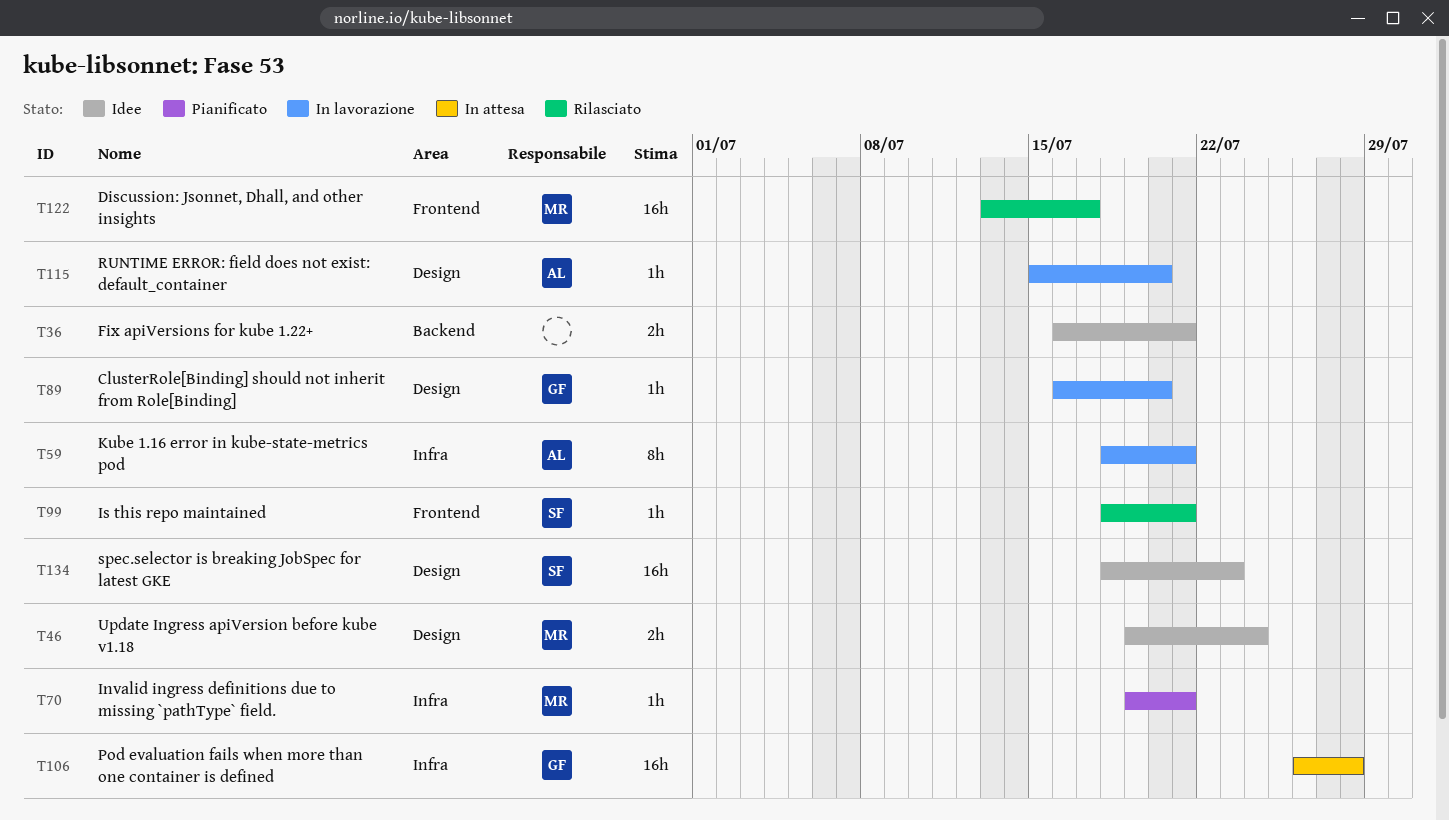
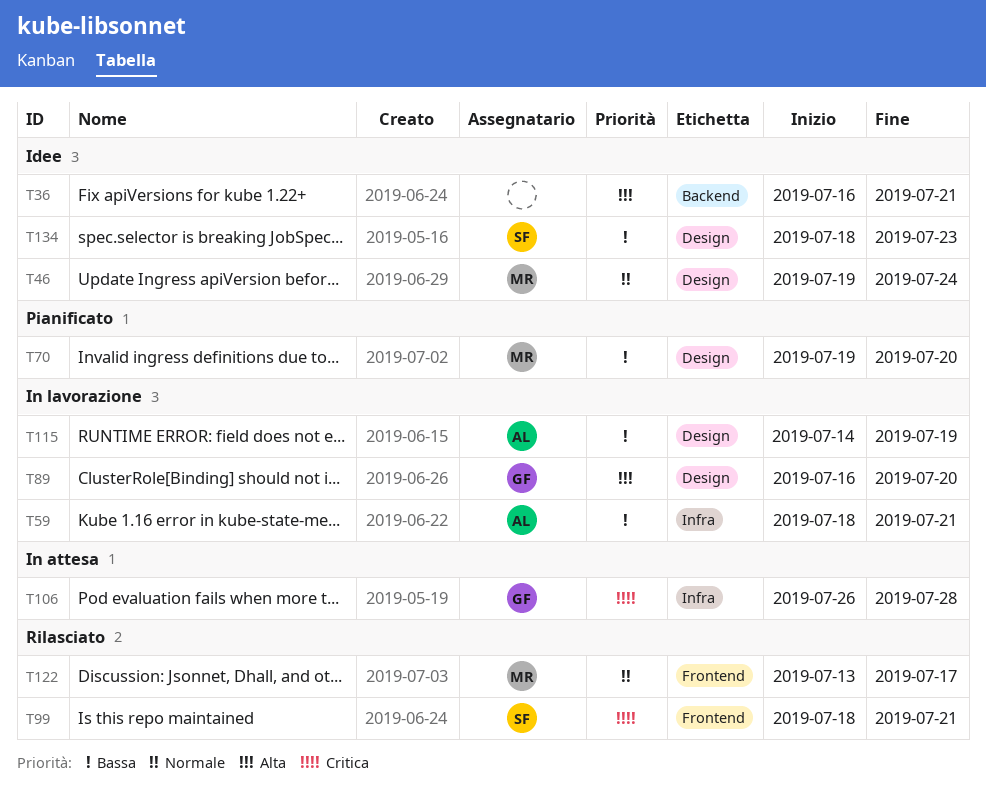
T70, label: Infra -> Design
T70, due: Jul 21 -> Jul 20
T115, start: Jul 15 -> Jul 14
T115, due: Jul 20 -> Jul 19

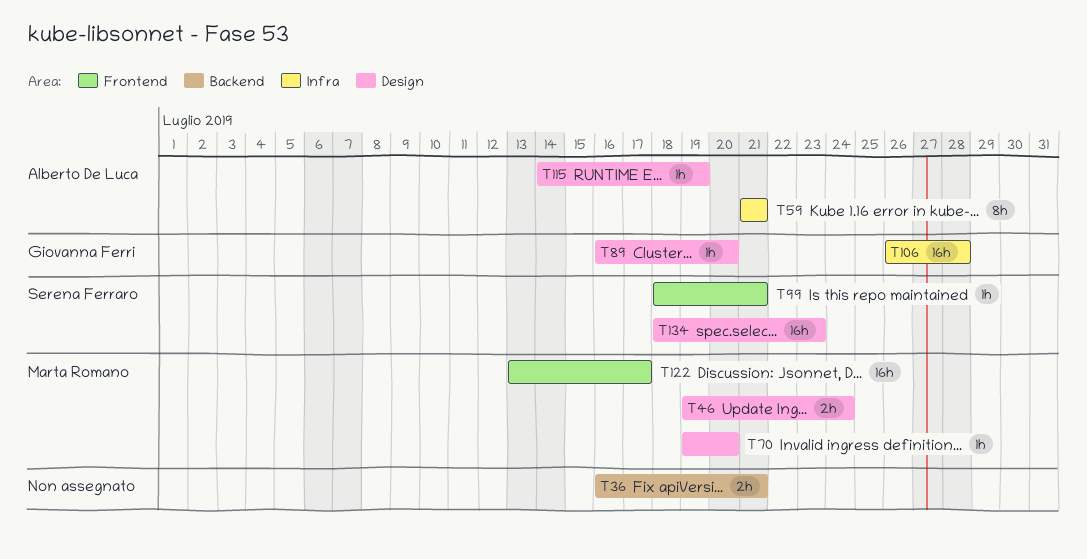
T59, start: Jul 18 -> Jul 21

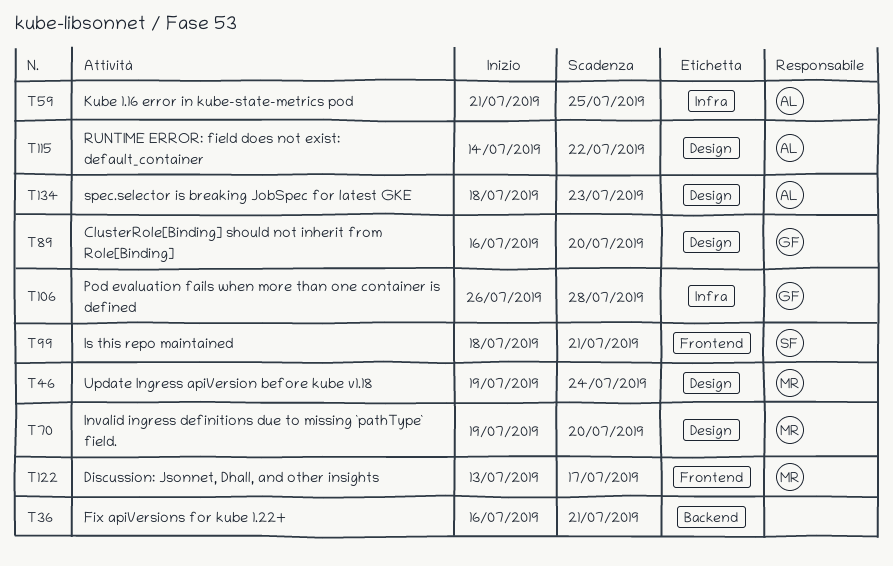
T59, due: Jul 21 -> Jul 25
T115, due: Jul 19 -> Jul 22
T134, owner: Serena Ferraro -> Alberto De Luca

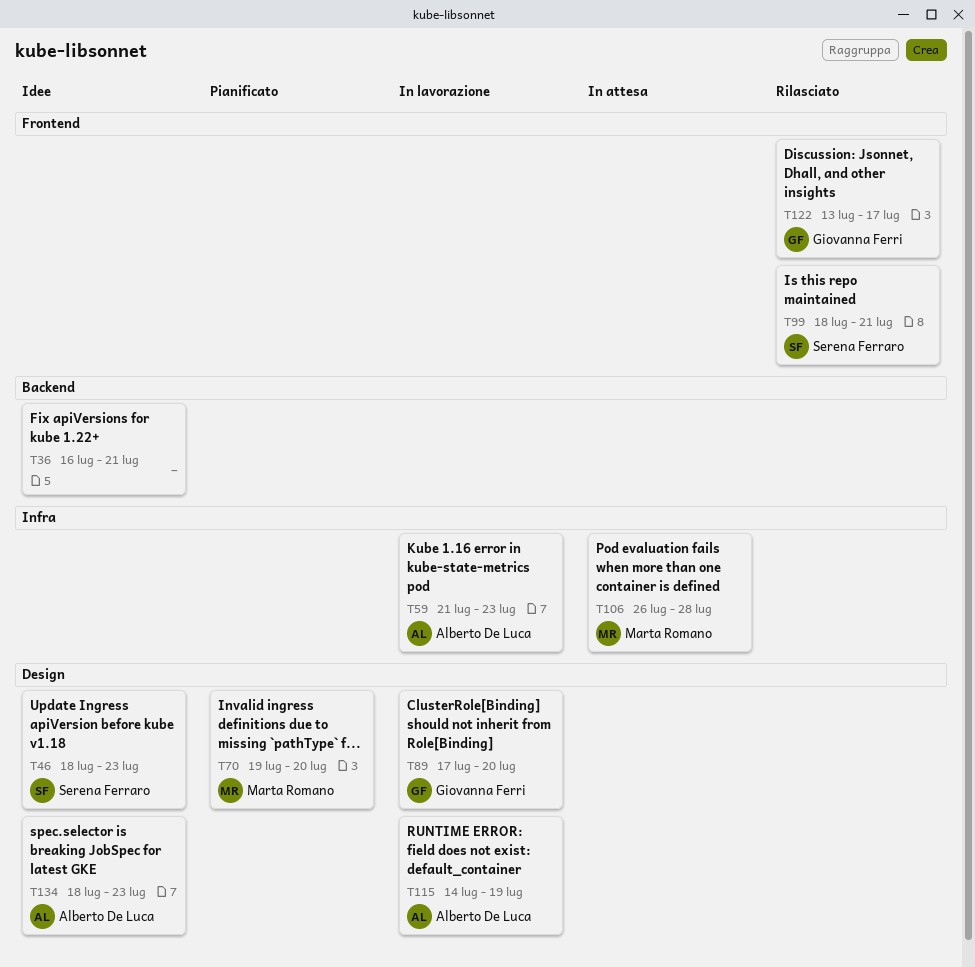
T46, owner: Marta Romano -> Serena Ferraro
T46, start: Jul 19 -> Jul 18
T46, due: Jul 24 -> Jul 23
T59, due: Jul 25 -> Jul 23
T89, start: Jul 16 -> Jul 17
T106, owner: Giovanna Ferri -> Marta Romano
T115, due: Jul 22 -> Jul 19
T122, owner: Marta Romano -> Giovanna Ferri

